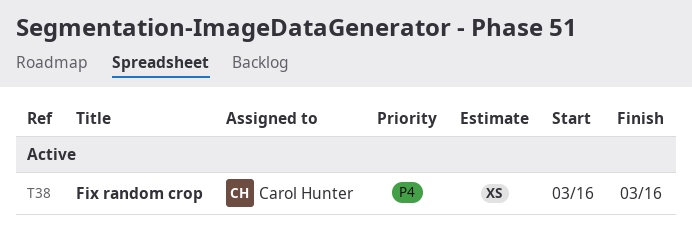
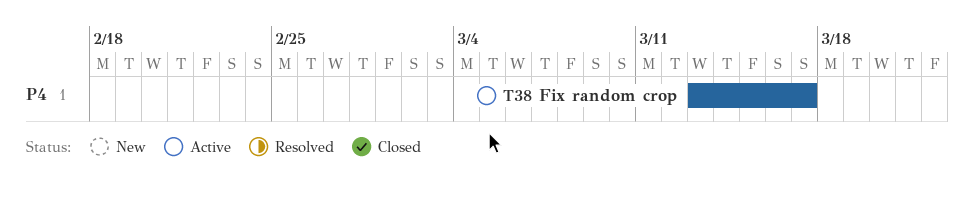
T38, start: Mar 16 -> Mar 13
T38, due: Mar 16 -> Mar 17

